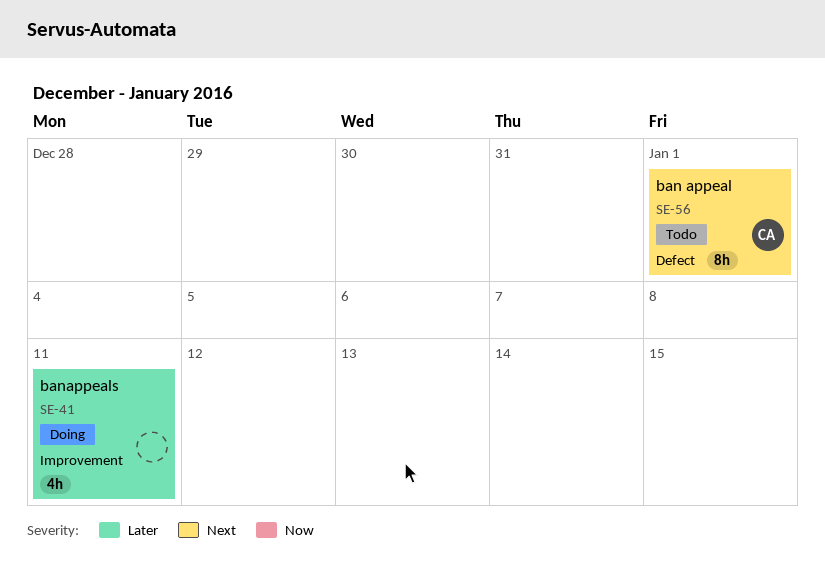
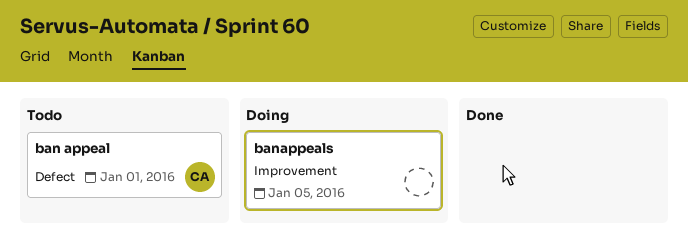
banappeals, due: Jan 11 -> Jan 5

